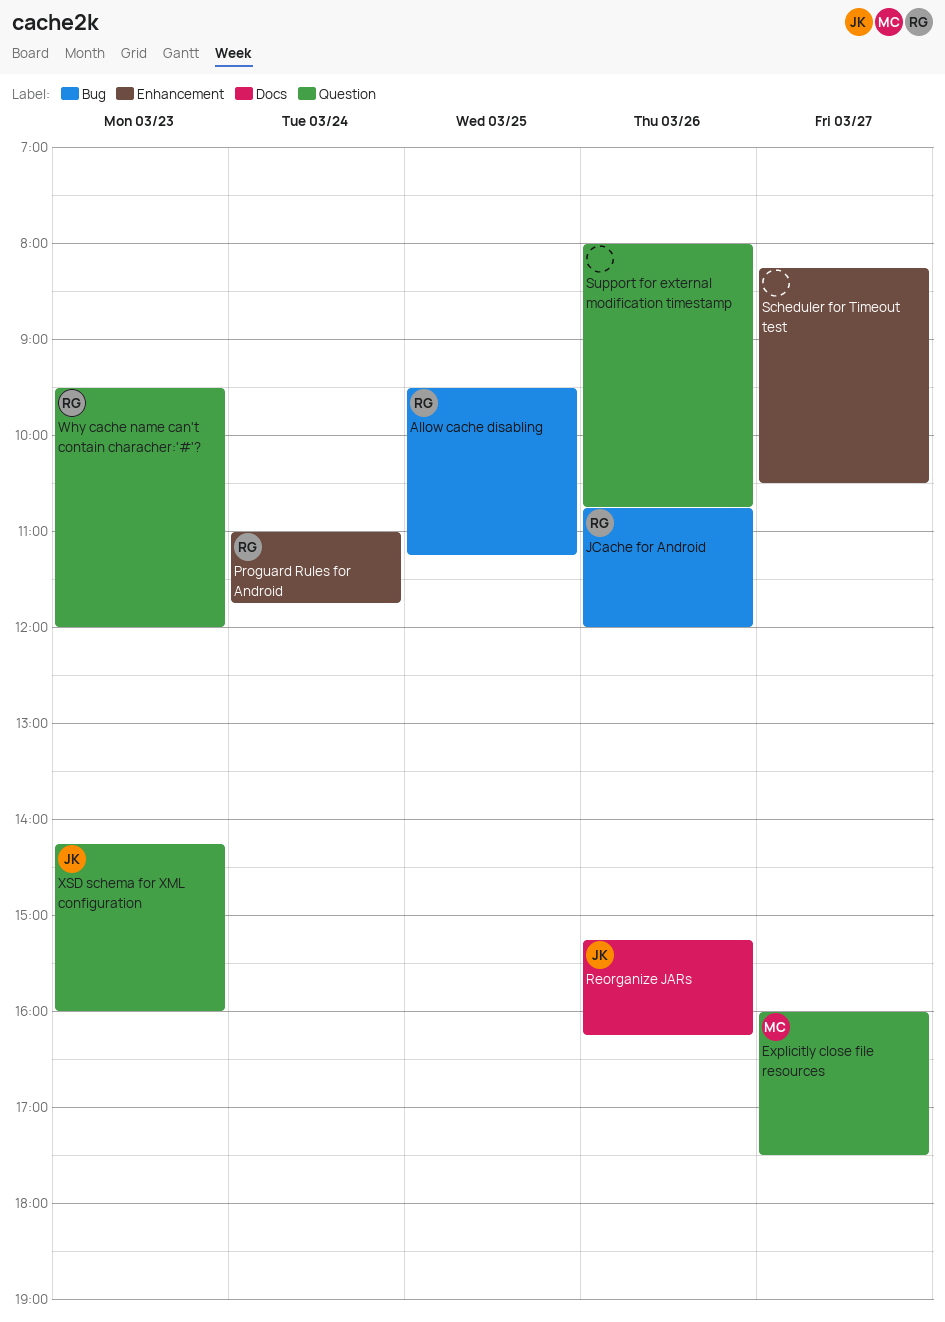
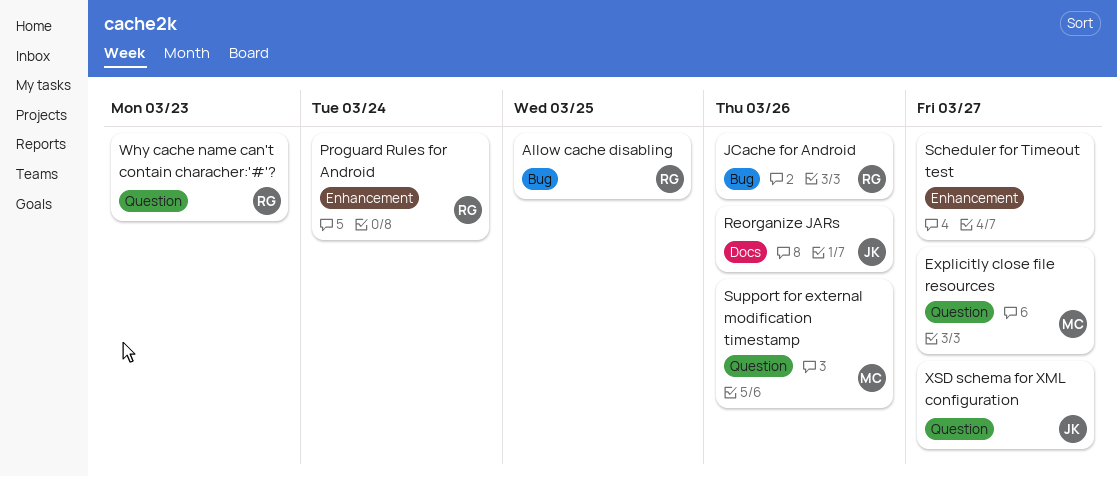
Support for external modification timestamp, owner: none -> MC
XSD schema for XML configuration, day: Mar 23 -> Mar 27

